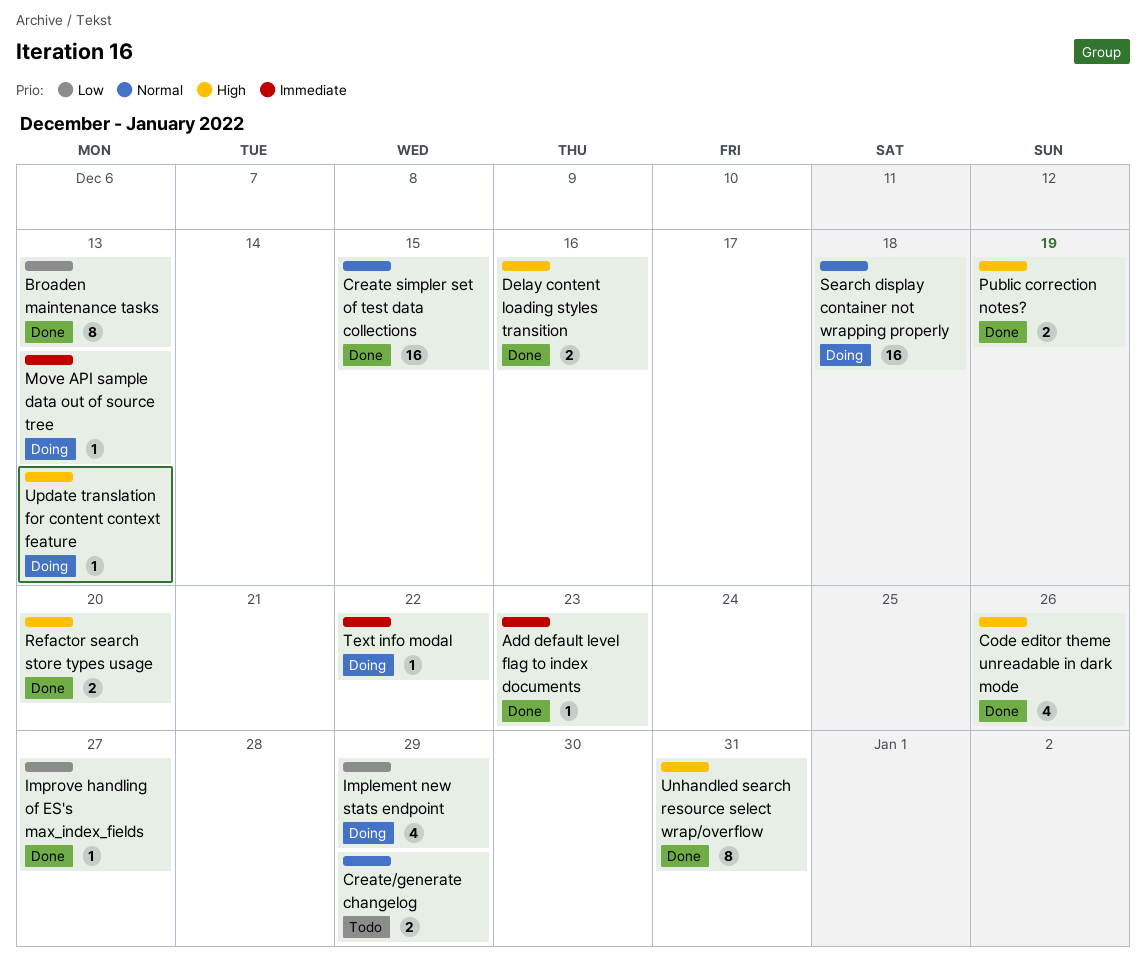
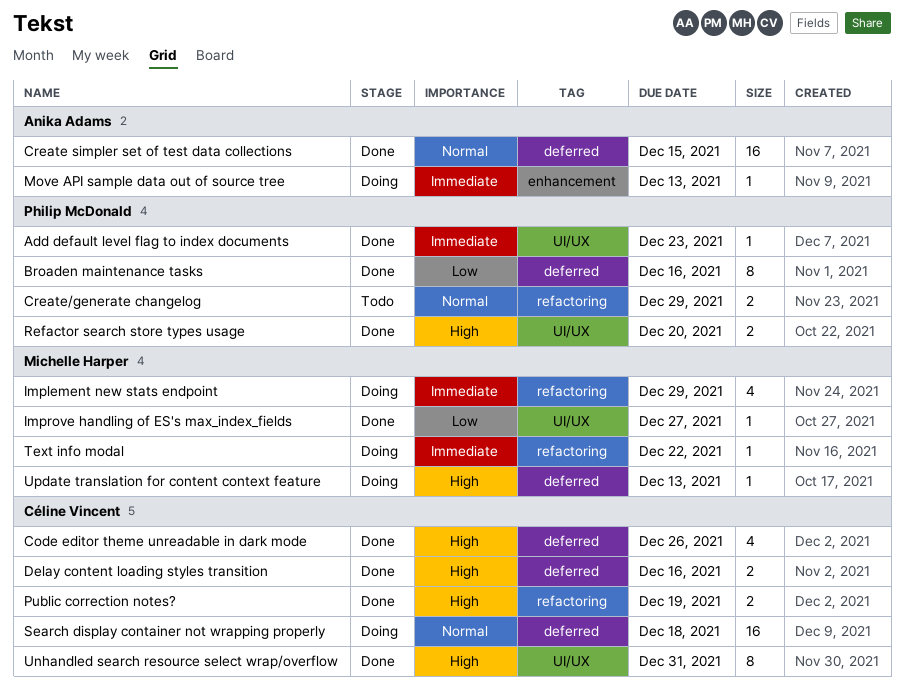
Broaden maintenance tasks, due: Dec 13 -> Dec 16
Implement new stats endpoint, priority: Low -> Immediate

